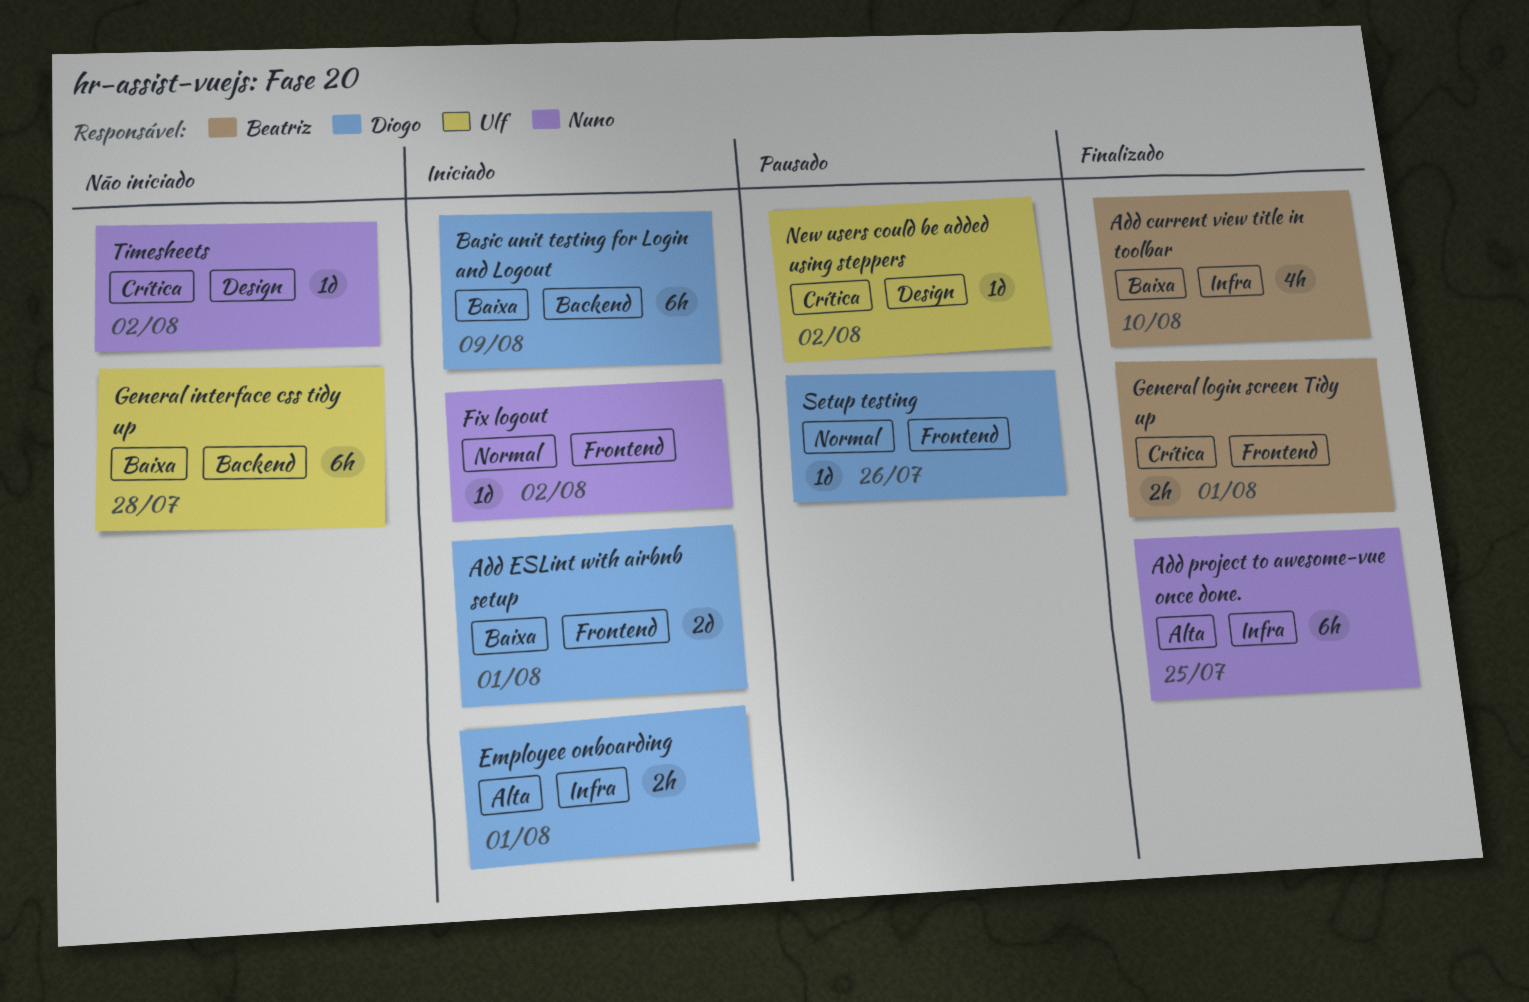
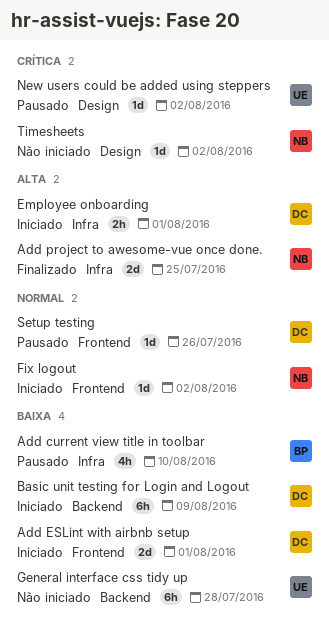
Add current view title in toolbar, status: Finalizado -> Pausado
Add project to awesome-vue once done., estimate: 6h -> 2d
General login screen Tidy up: present -> none

